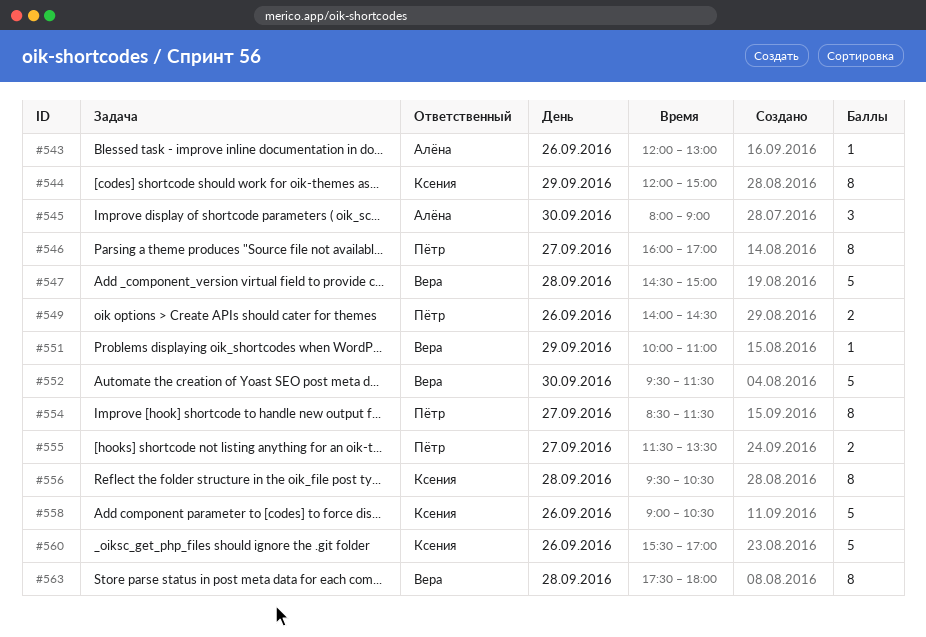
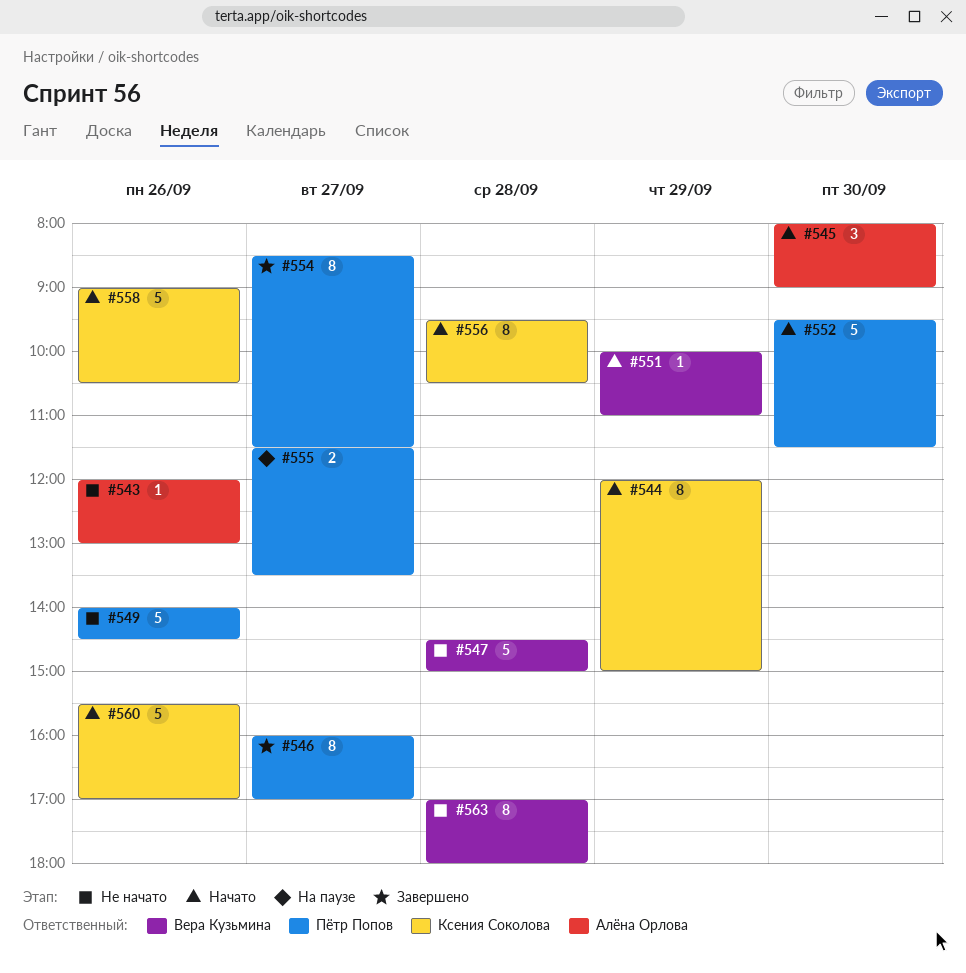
#549, estimate: 2 -> 5
#552, owner: Вера Кузьмина -> Пётр Попов
#563, begins: 17:30 -> 17:00

